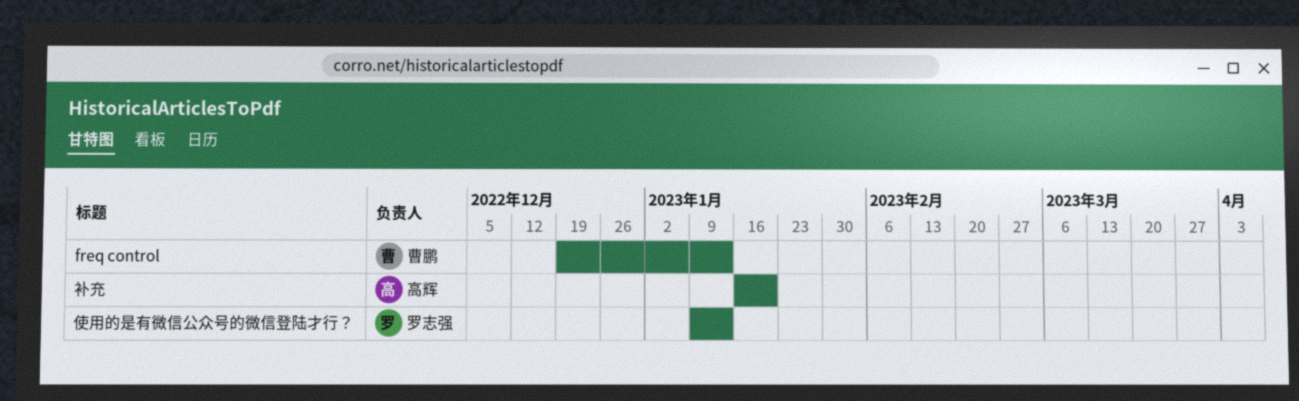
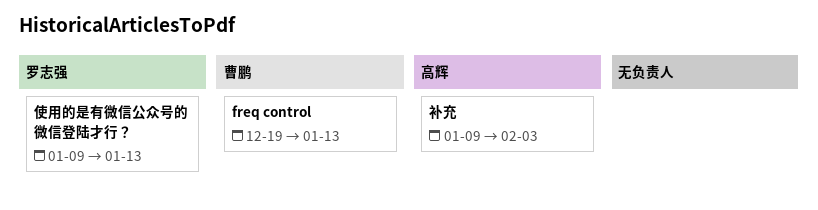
补充, start: Jan 16 -> Jan 9
补充, due: Jan 20 -> Feb 3

